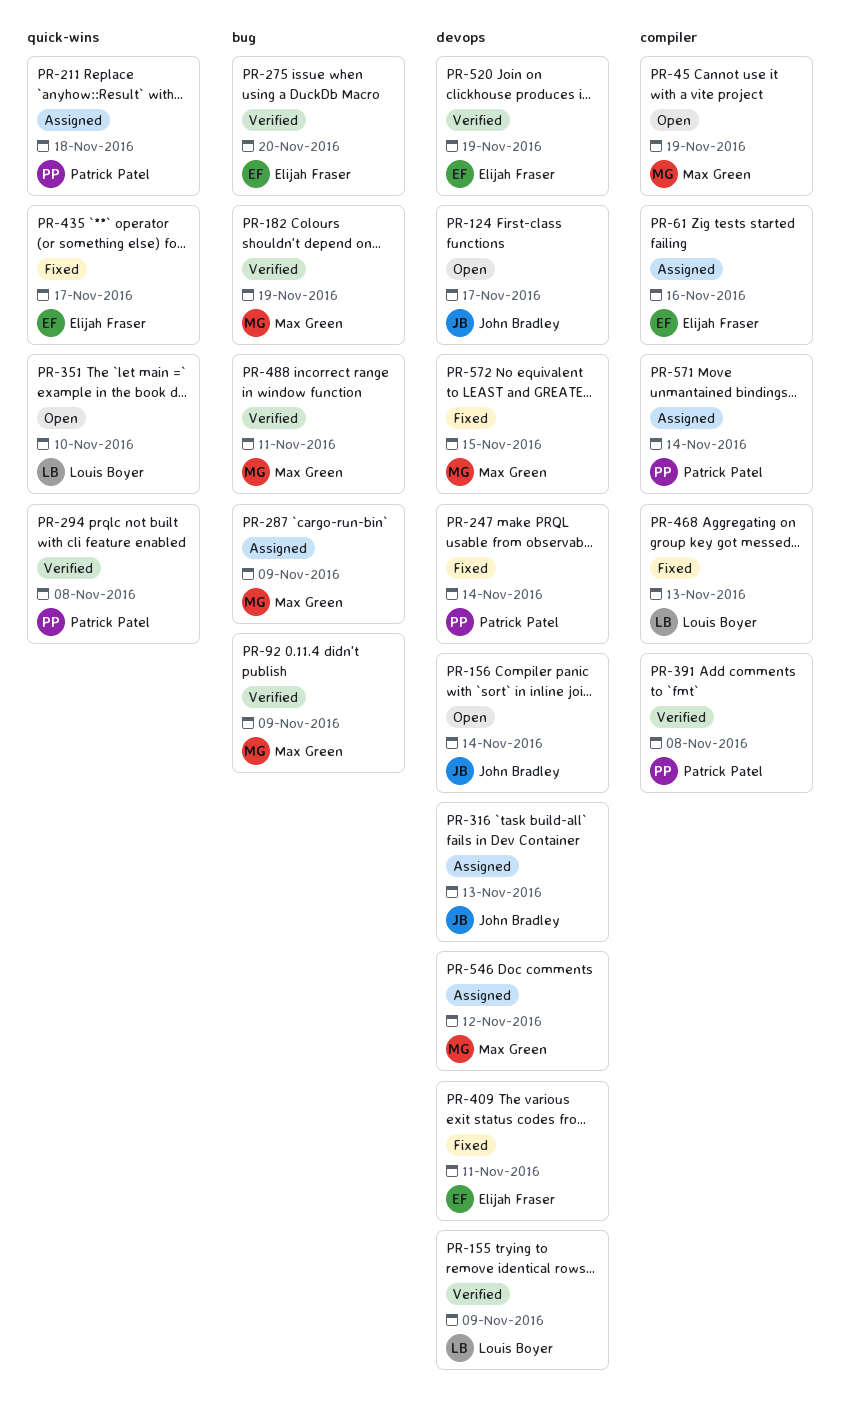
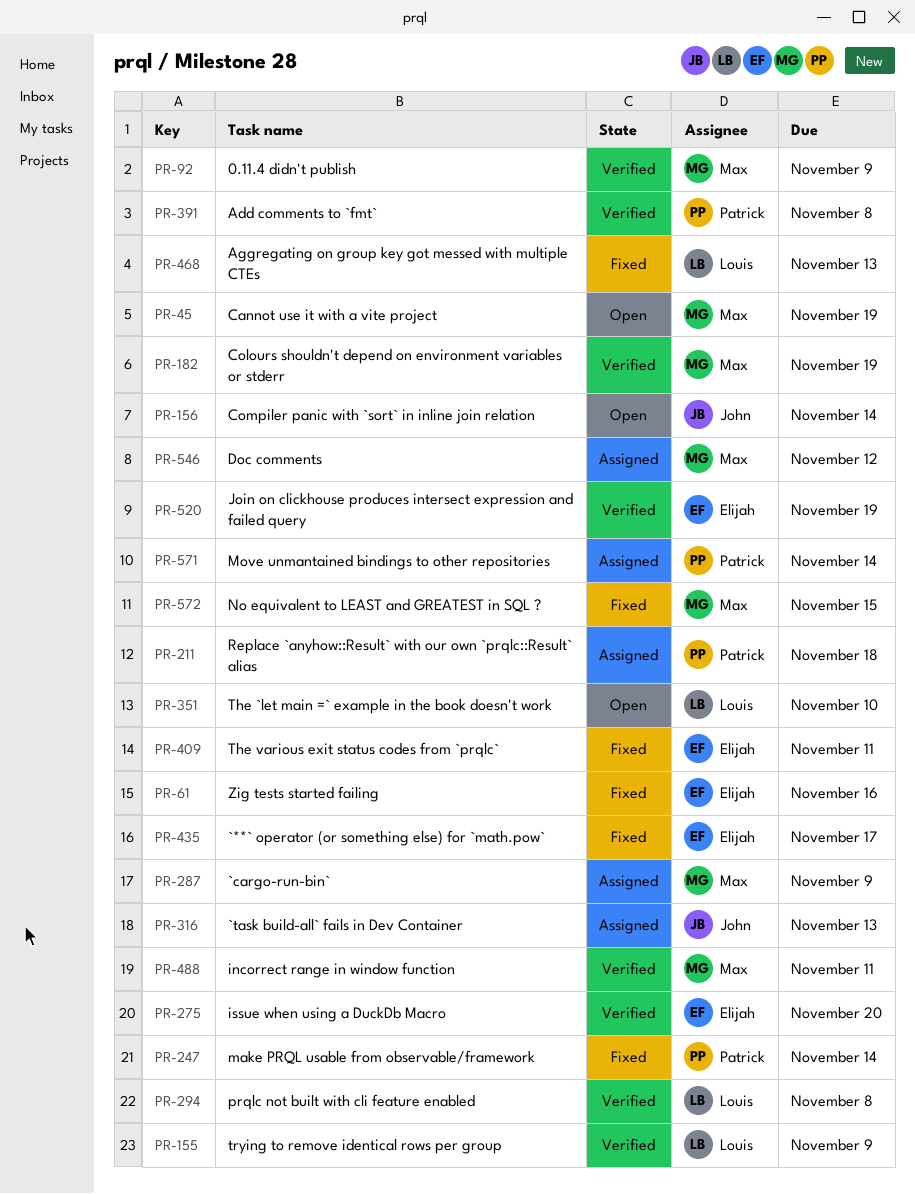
PR-61, status: Assigned -> Fixed
PR-124: present -> none
PR-294, owner: Patrick Patel -> Louis Boyer

